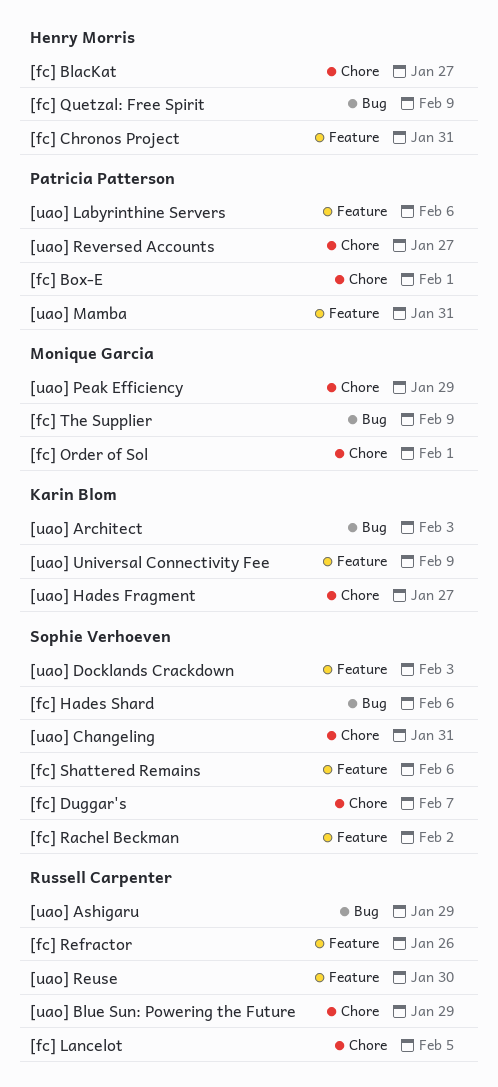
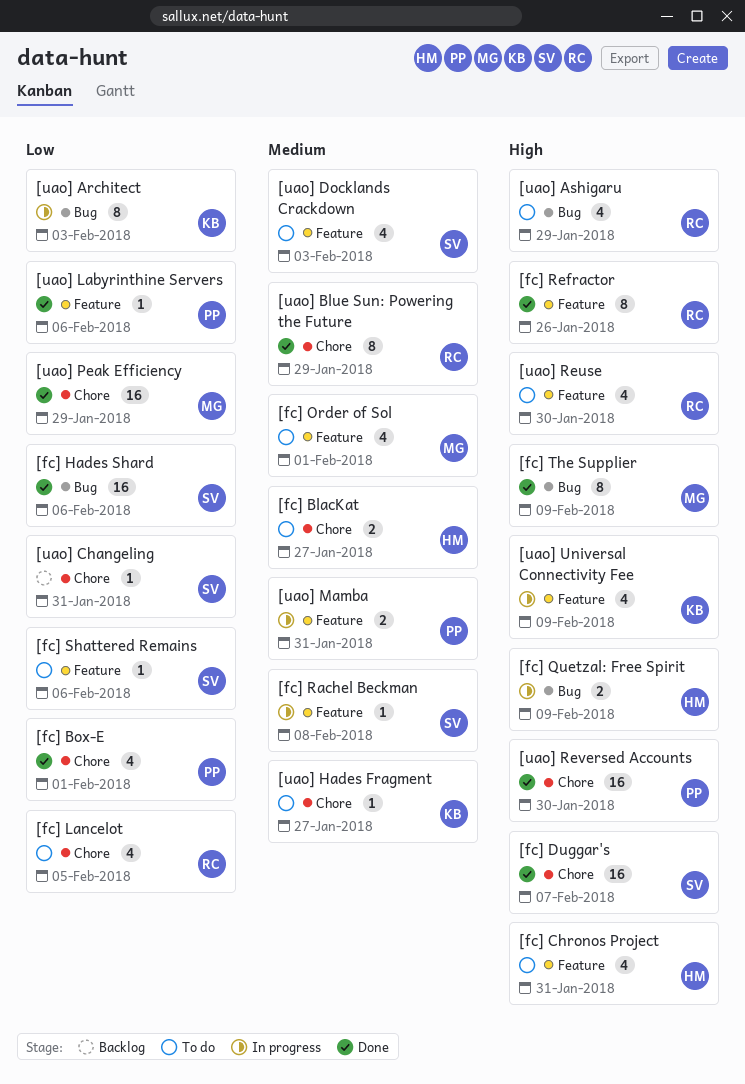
[fc] Order of Sol, label: Chore -> Feature
[fc] Rachel Beckman, due: Feb 2 -> Feb 8
[uao] Reversed Accounts, due: Jan 27 -> Jan 30

